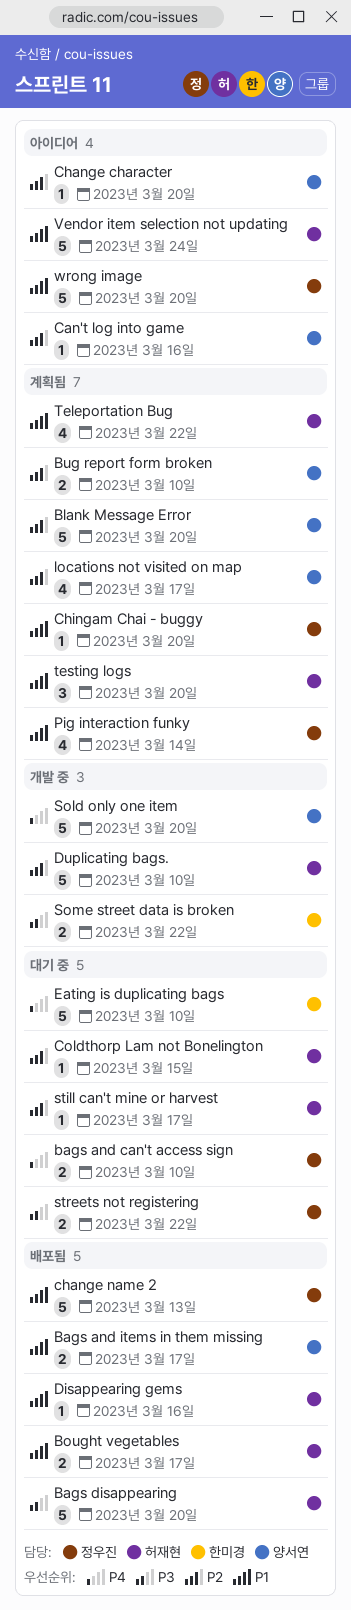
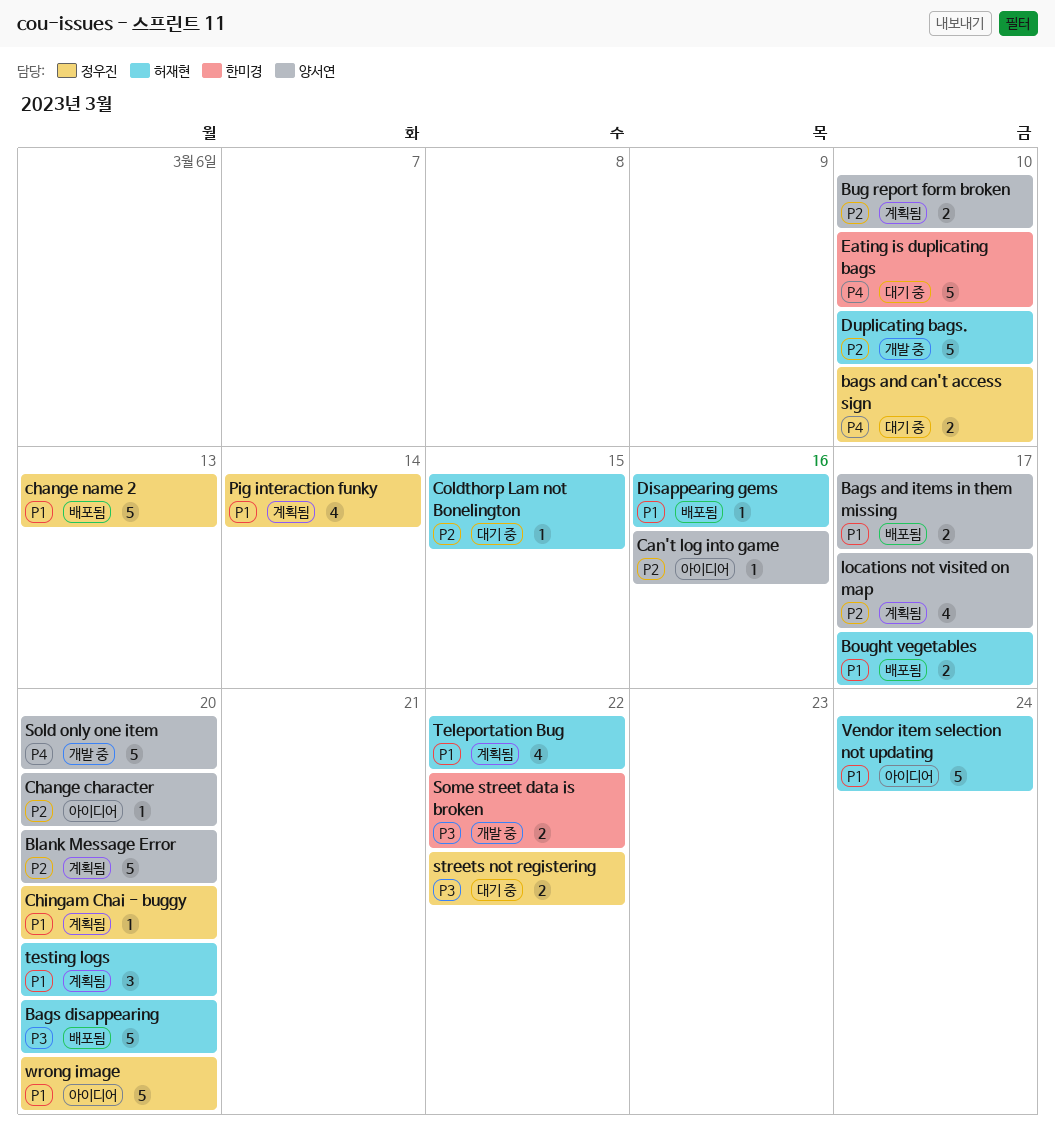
still can't mine or harvest: present -> none

